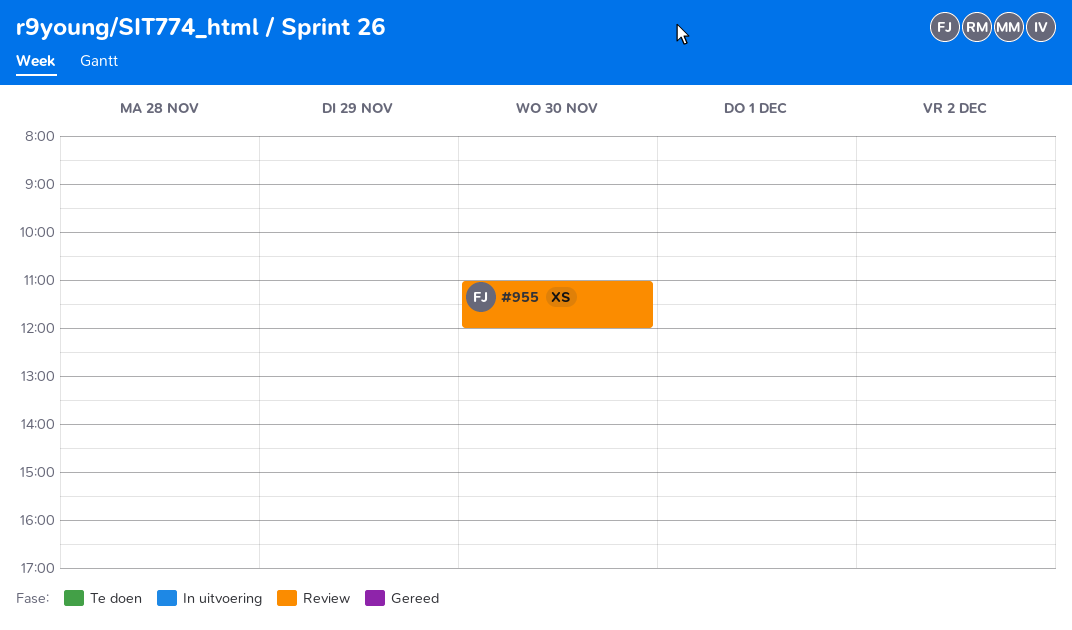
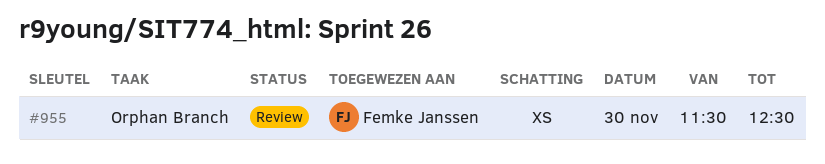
#955, begins: 11:00 -> 11:30
#955, ends: 12:00 -> 12:30

